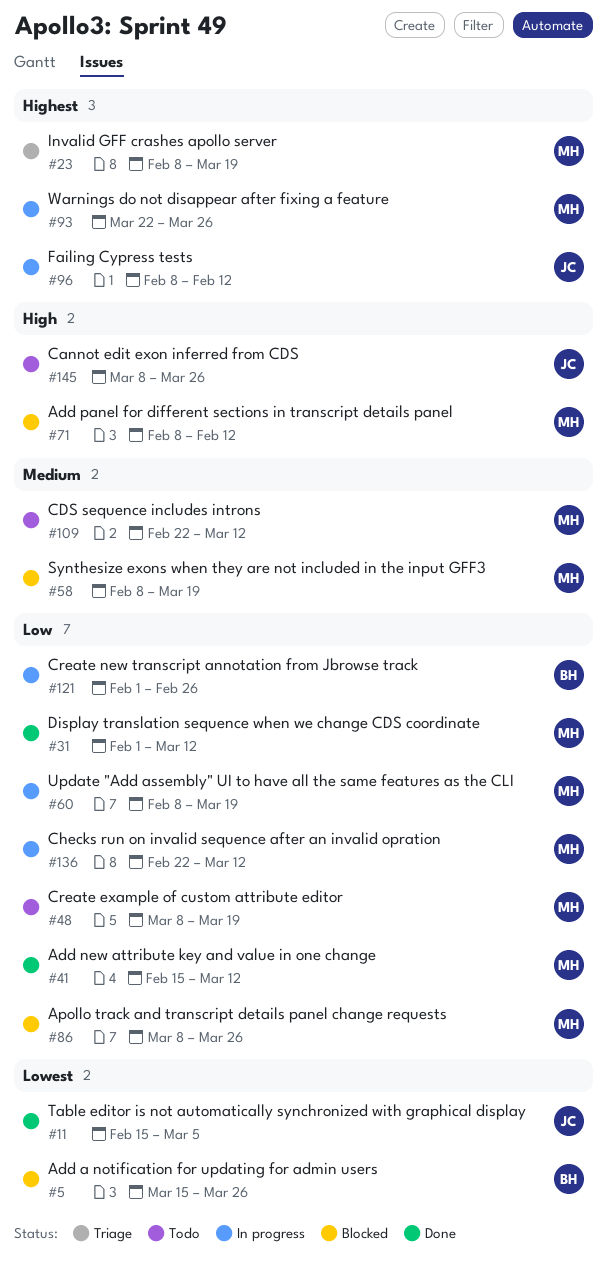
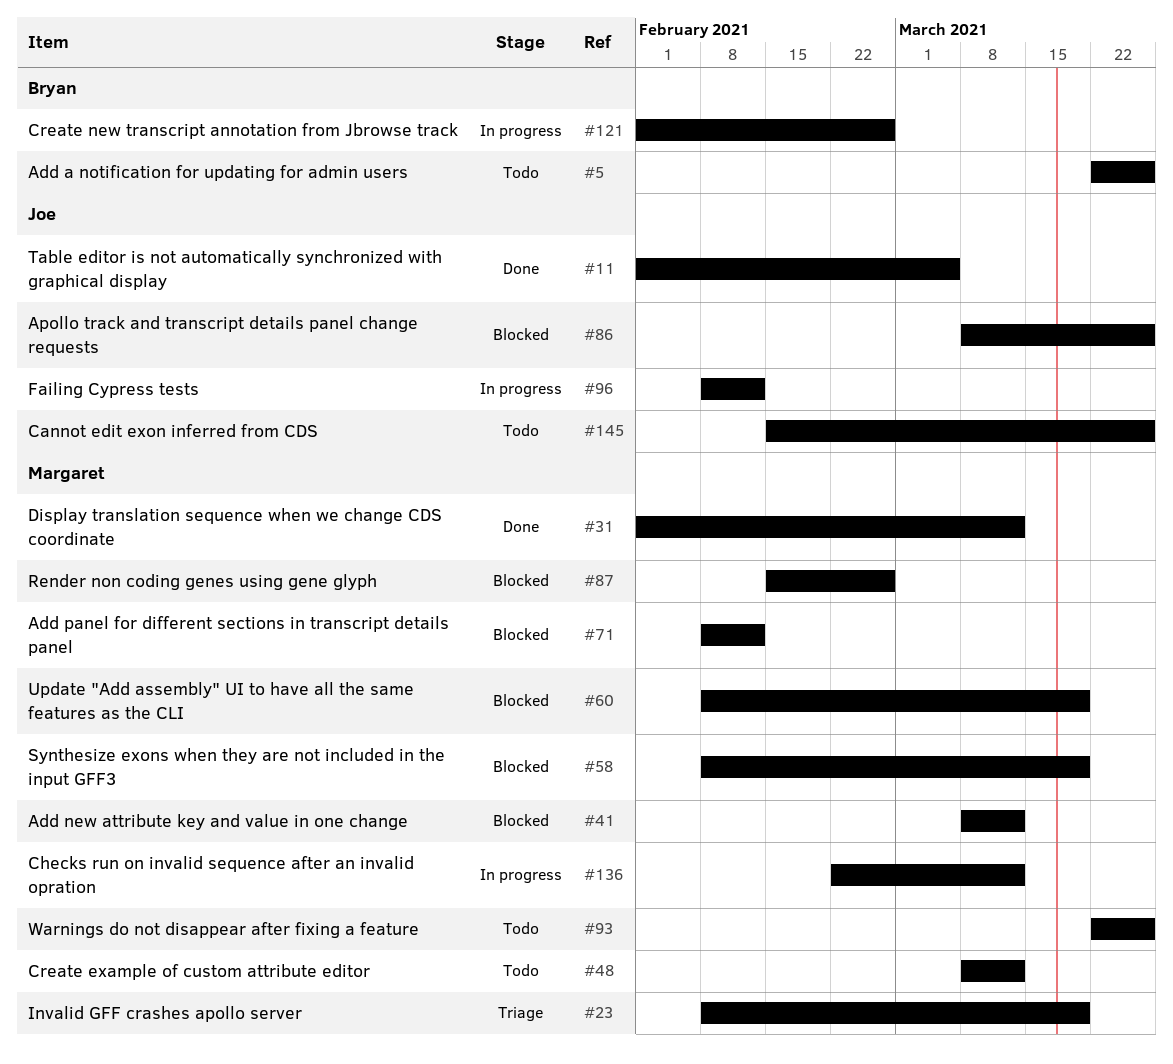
#5, status: Blocked -> Todo
#5, start: Mar 15 -> Mar 22
#11, start: Feb 15 -> Feb 1
#41, status: Done -> Blocked
#41, start: Feb 15 -> Mar 8
#48, due: Mar 19 -> Mar 12
#60, status: In progress -> Blocked
#86, owner: Margaret -> Joe
#87: none -> present
#93, status: In progress -> Todo
#109: present -> none
#145, start: Mar 8 -> Feb 15

